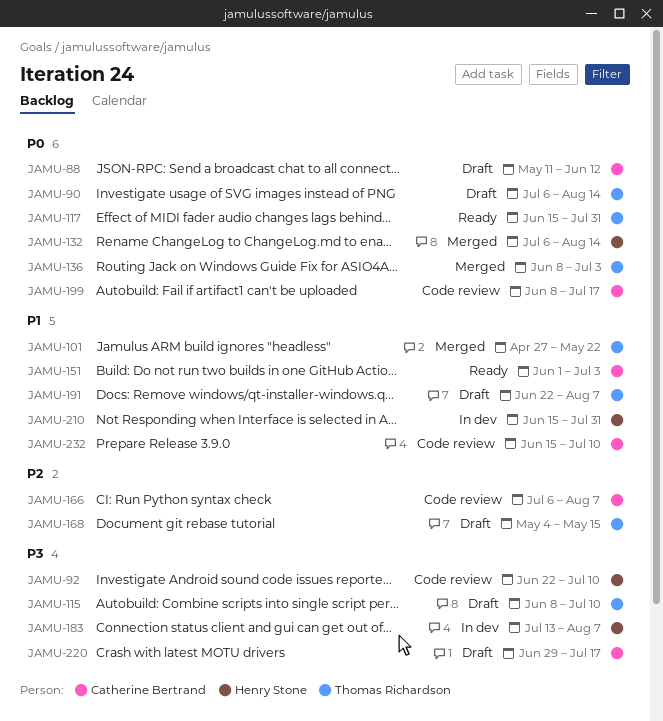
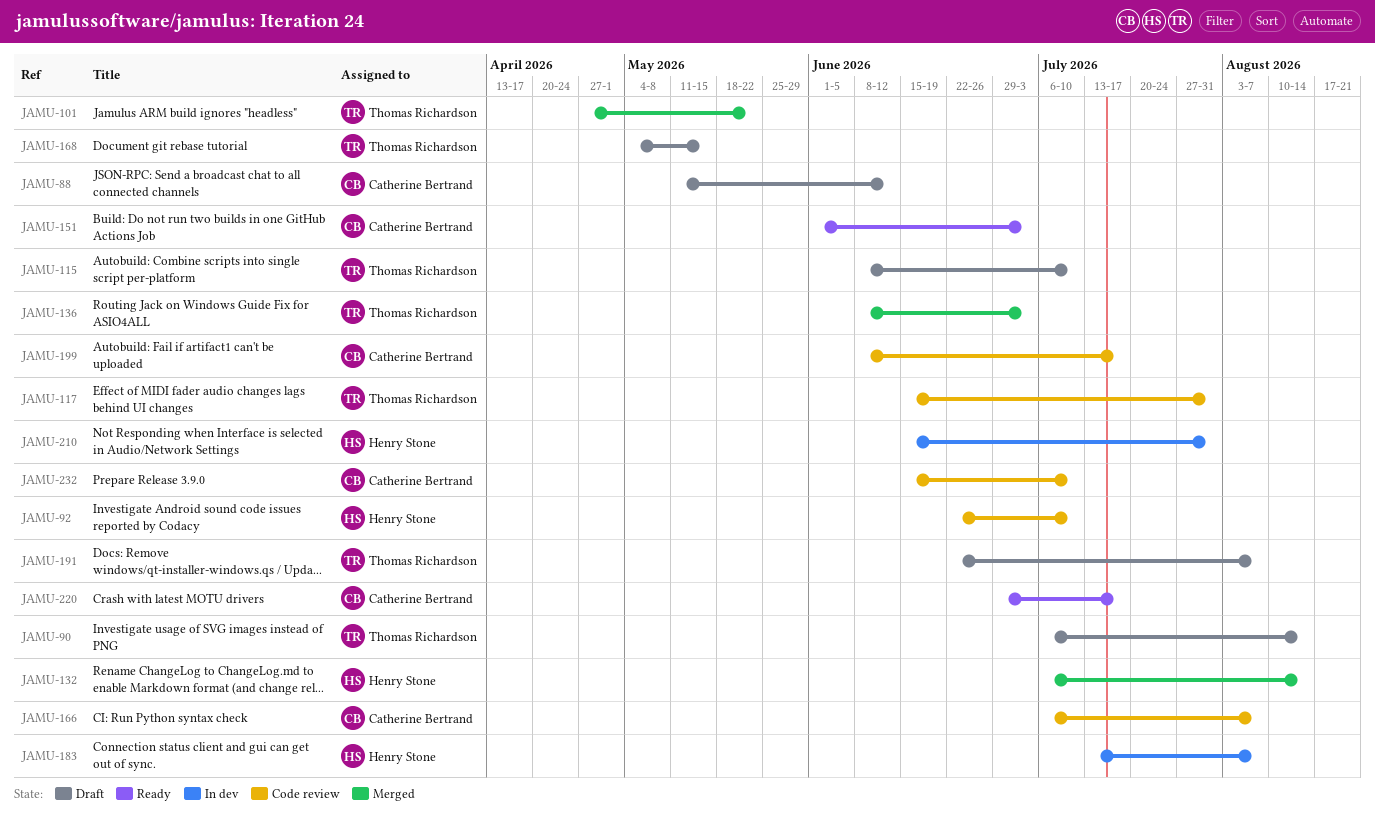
JAMU-117, status: Ready -> Code review
JAMU-220, status: Draft -> Ready

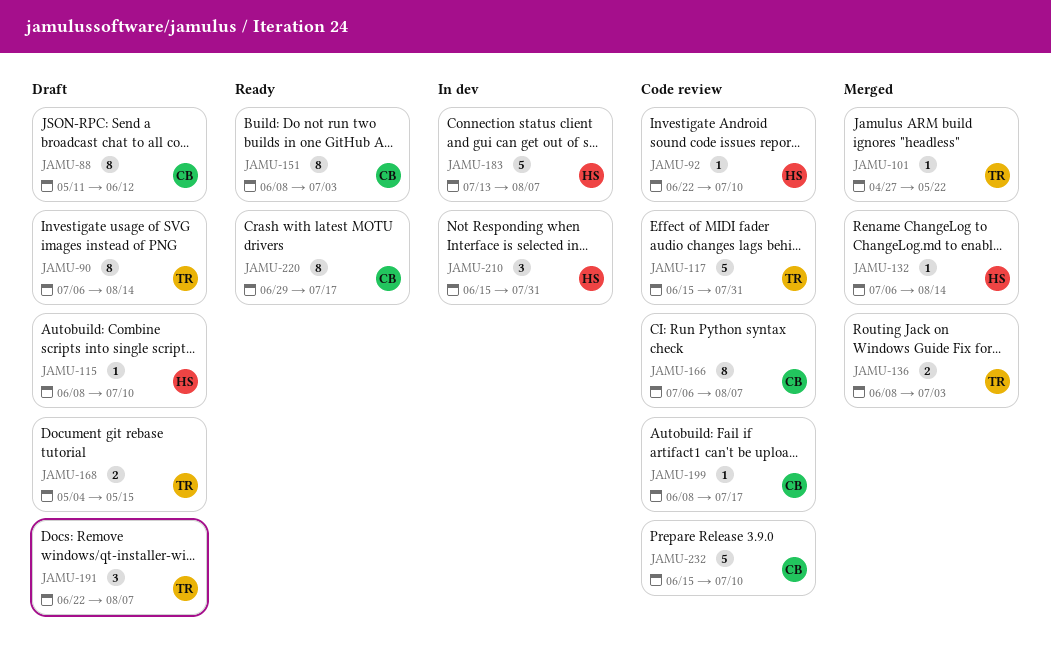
JAMU-115, owner: Thomas Richardson -> Henry Stone
JAMU-151, start: Jun 1 -> Jun 8

